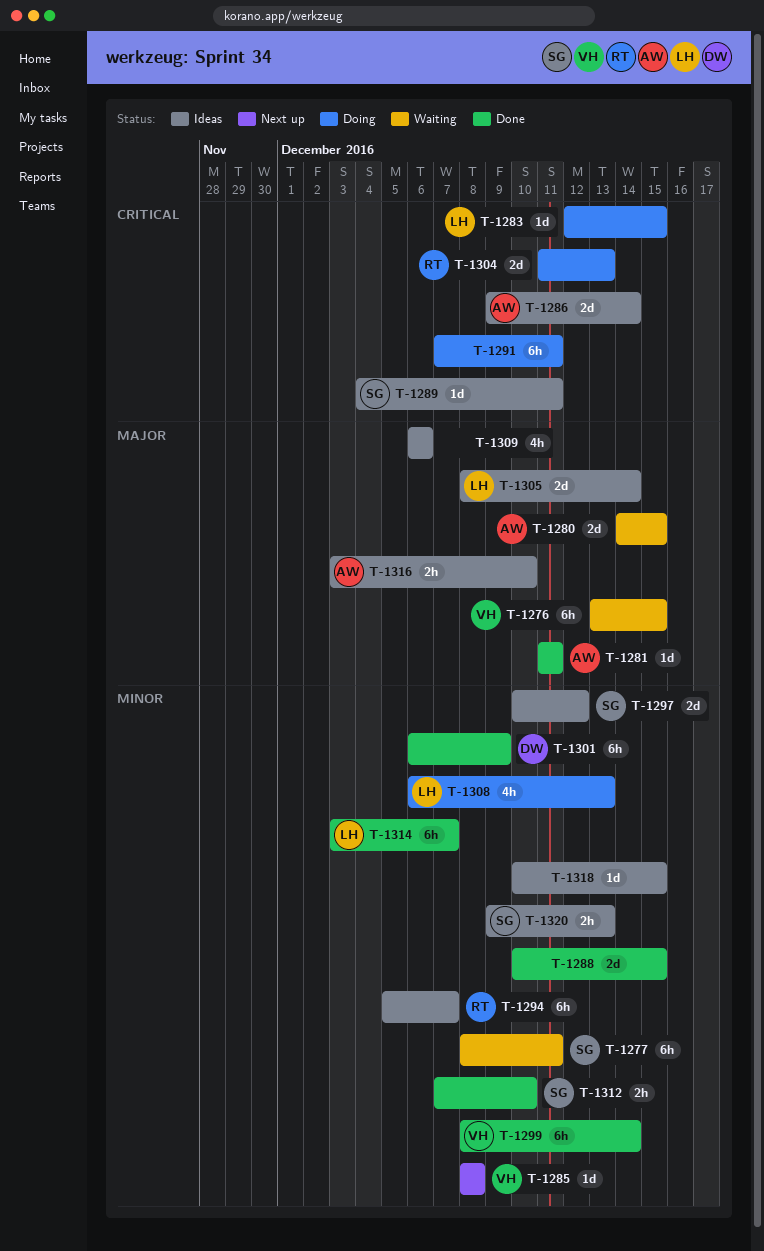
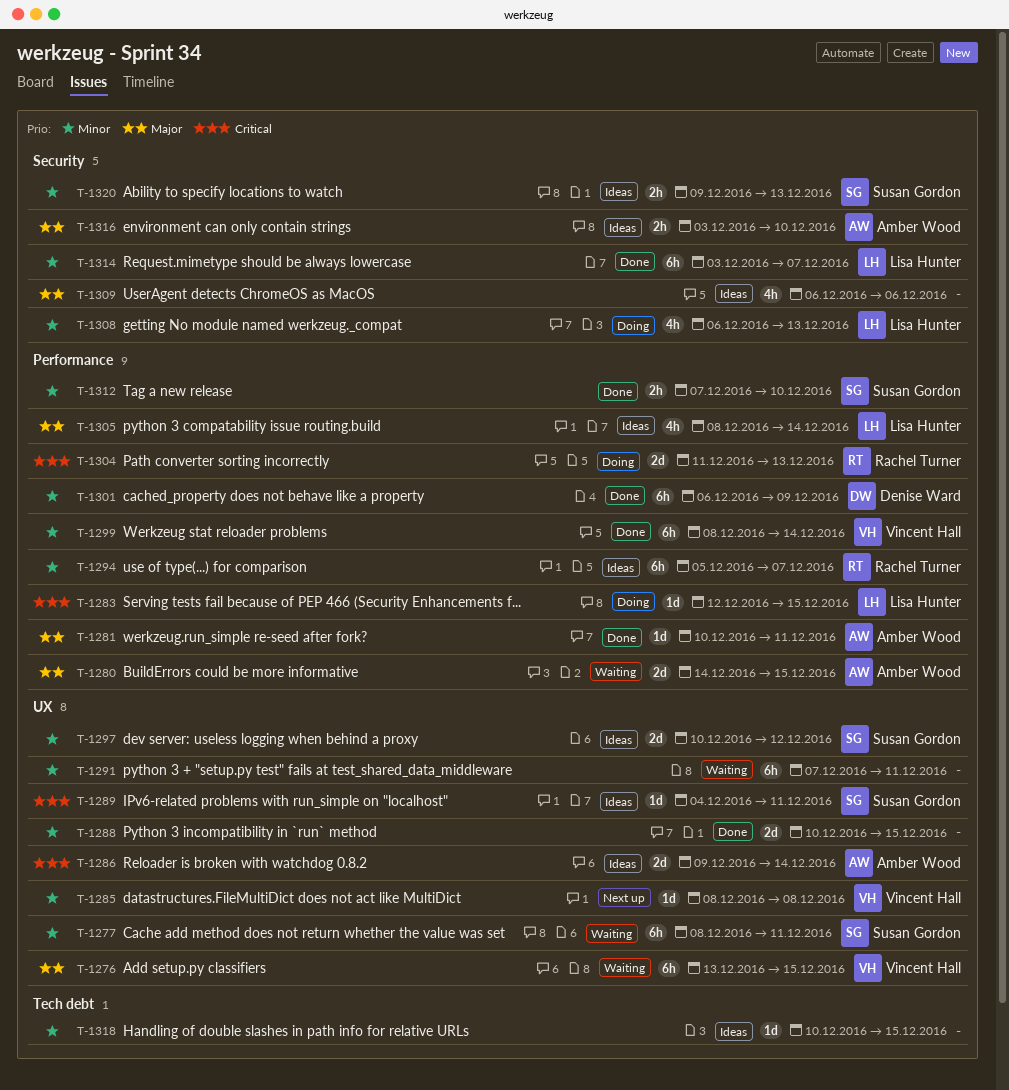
T-1281, start: Dec 11 -> Dec 10
T-1291, status: Doing -> Waiting
T-1291, priority: Critical -> Minor
T-1305, estimate: 2d -> 4h

